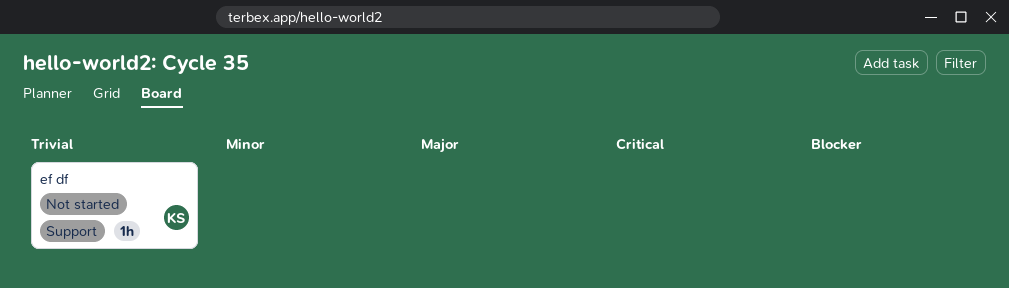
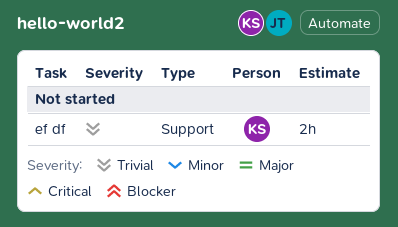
ef df, estimate: 1h -> 2h

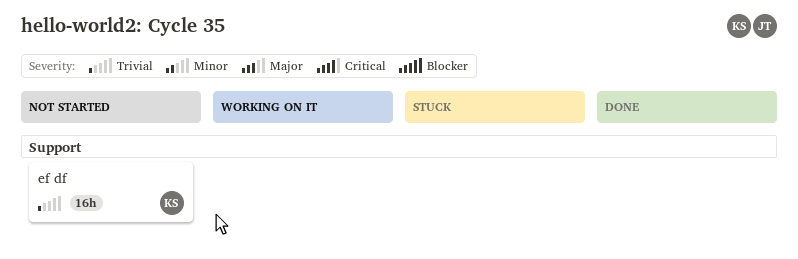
ef df, estimate: 2h -> 16h

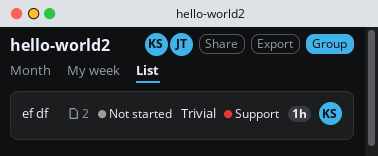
ef df, estimate: 16h -> 1h

